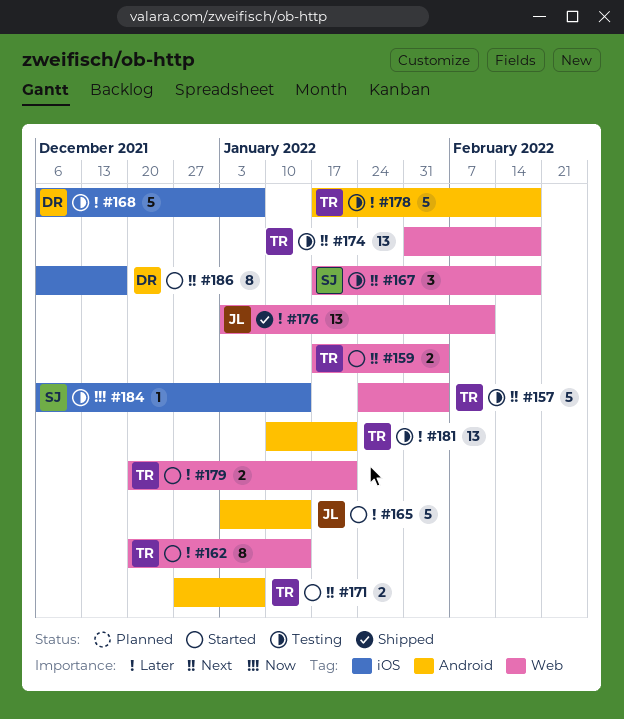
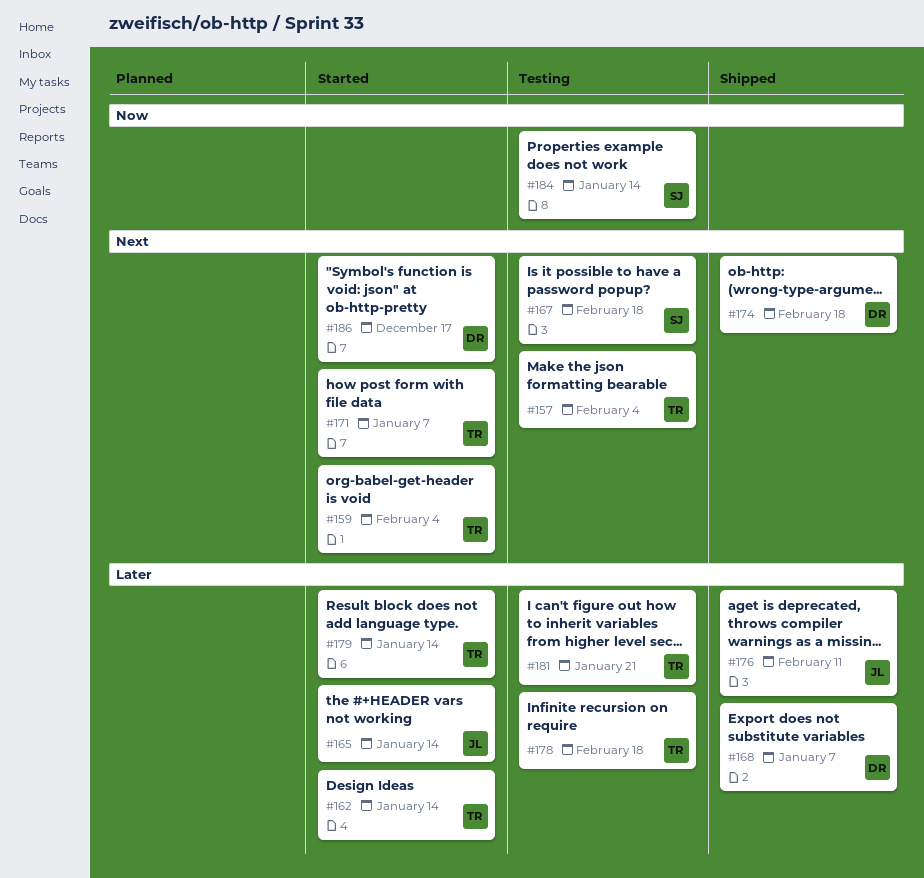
#168, status: Testing -> Shipped
#174, status: Testing -> Shipped
#174, owner: TR -> DR
#179, due: Jan 21 -> Jan 14

